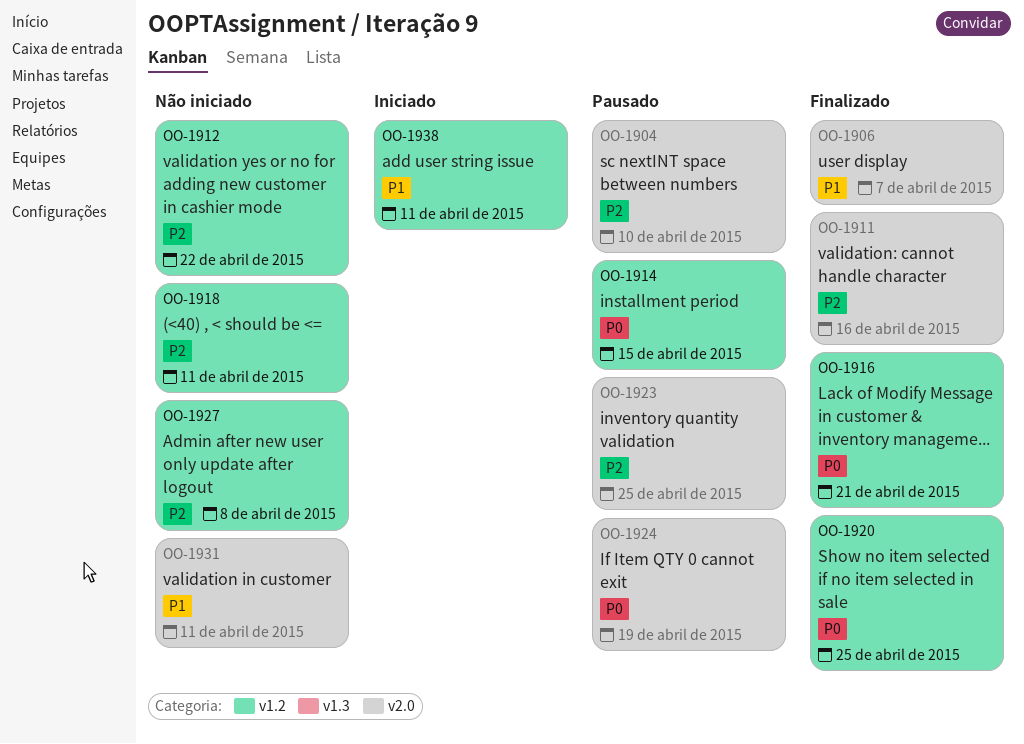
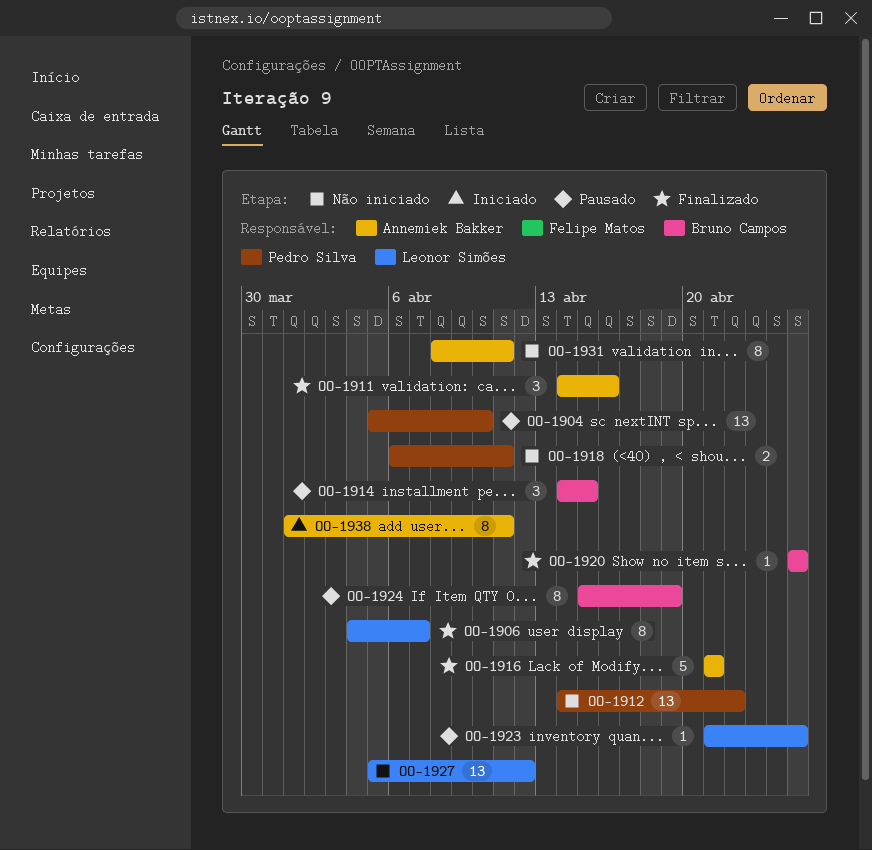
OO-1927, due: Apr 8 -> Apr 12

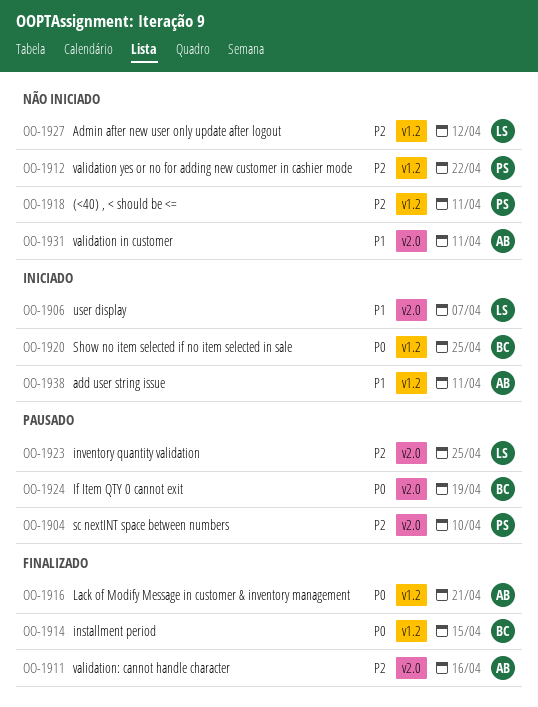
OO-1906, status: Finalizado -> Iniciado
OO-1914, status: Pausado -> Finalizado
OO-1920, status: Finalizado -> Iniciado

